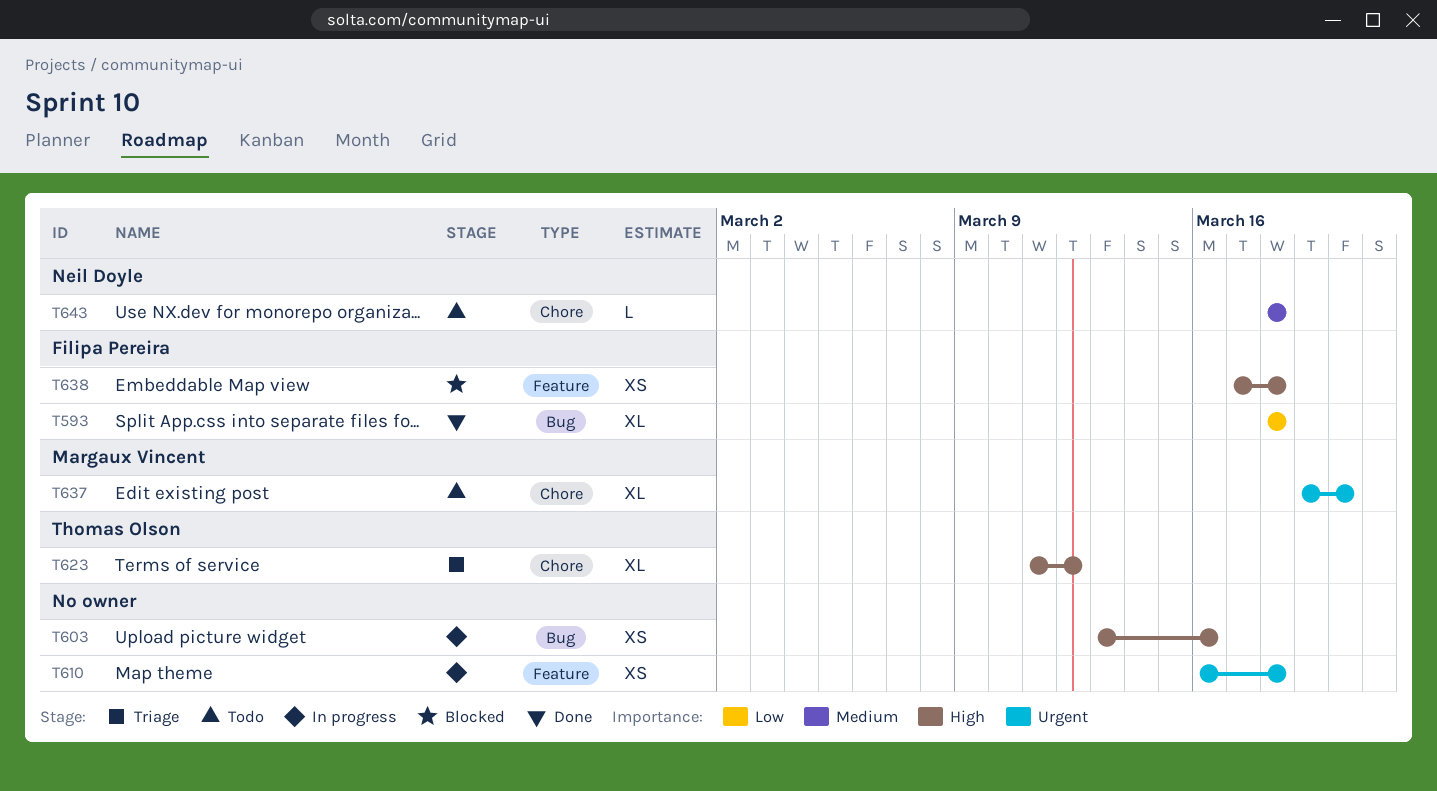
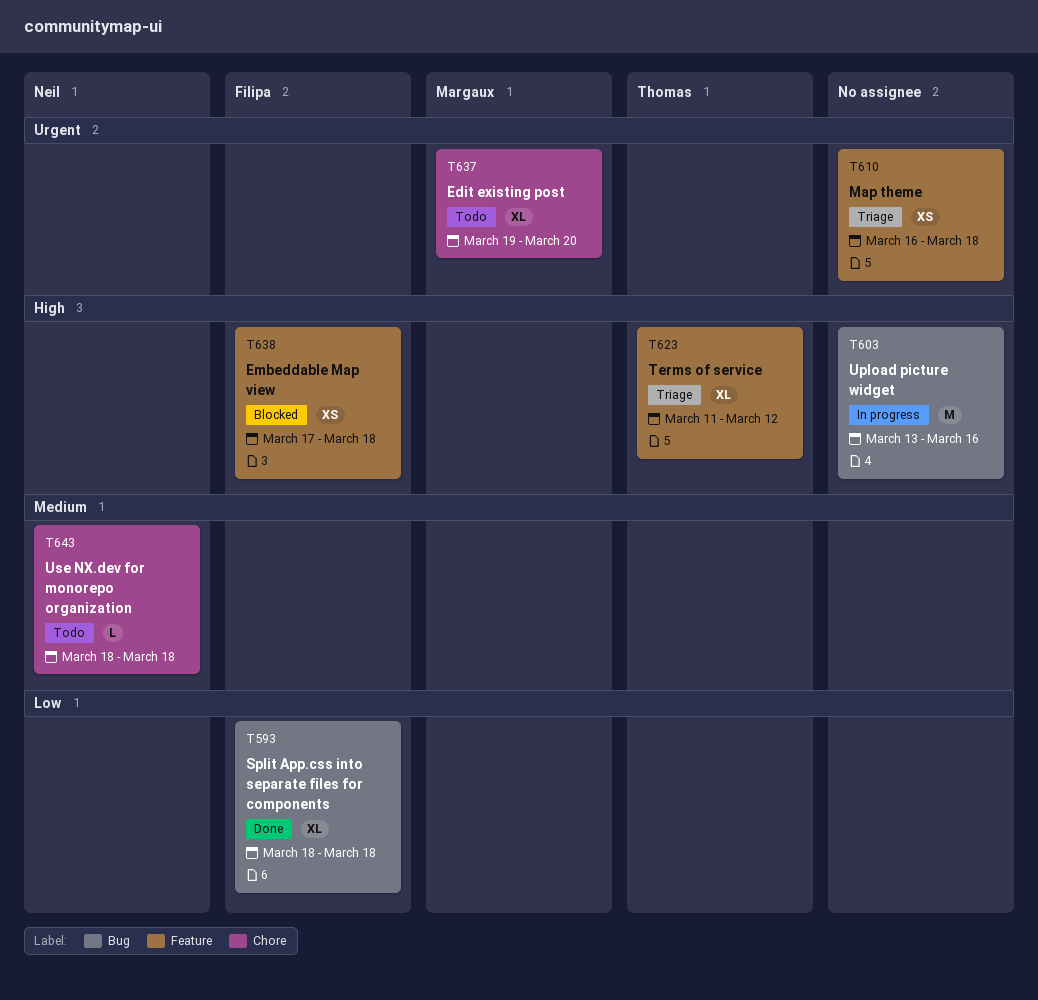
T603, estimate: XS -> M
T610, status: In progress -> Triage
T623, label: Chore -> Feature

